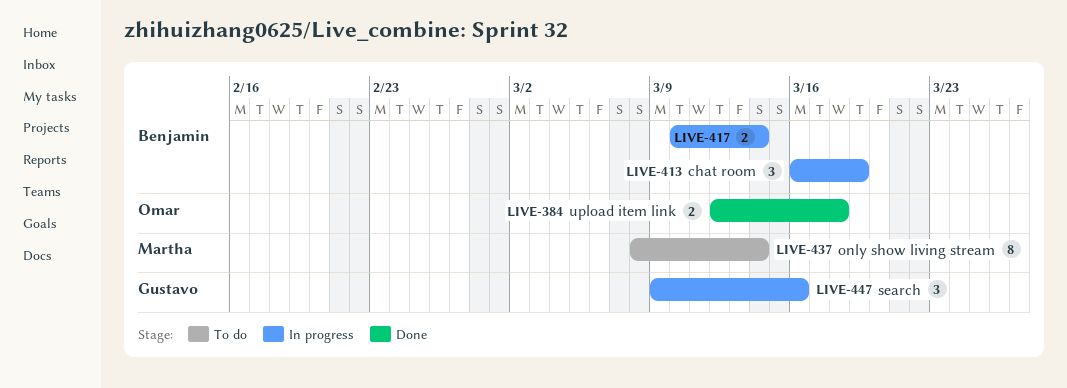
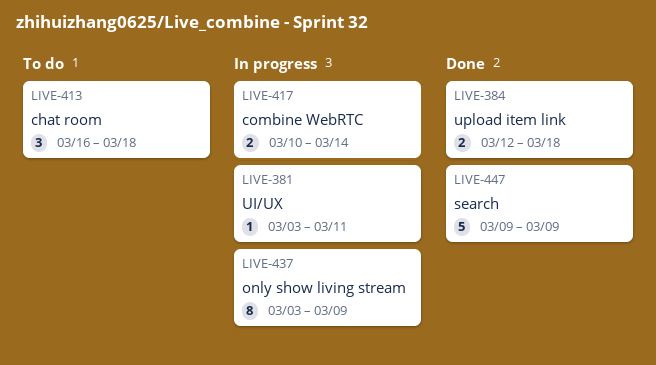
LIVE-381: none -> present
LIVE-413, status: In progress -> To do
LIVE-413, due: Mar 19 -> Mar 18
LIVE-437, status: To do -> In progress
LIVE-437, start: Mar 8 -> Mar 3
LIVE-437, due: Mar 14 -> Mar 9
LIVE-447, status: In progress -> Done
LIVE-447, estimate: 3 -> 5
LIVE-447, due: Mar 16 -> Mar 9

